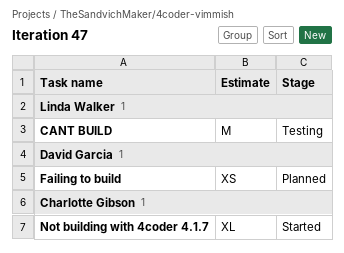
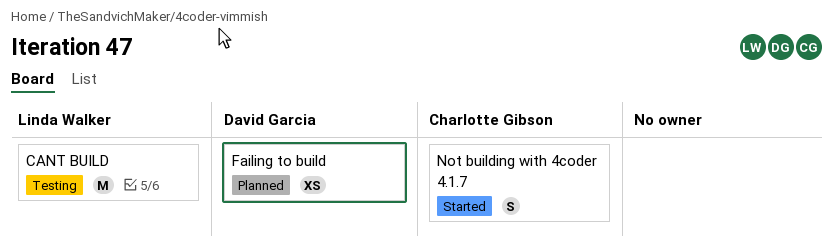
Not building with 4coder 4.1.7, estimate: XL -> S

